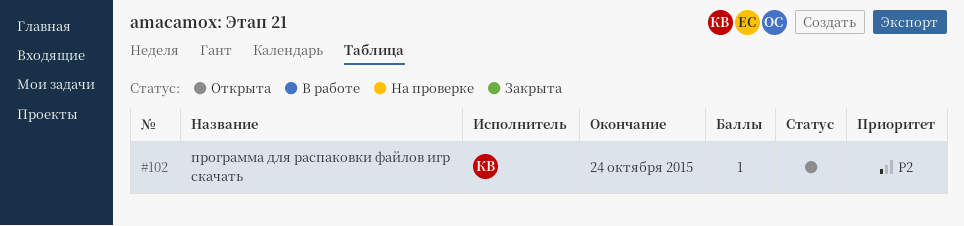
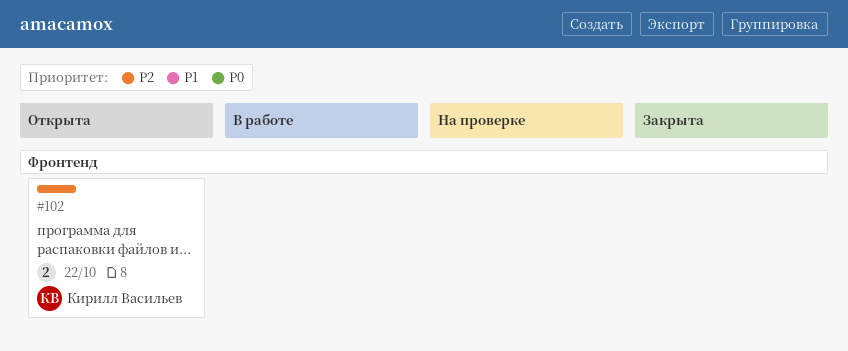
#102, estimate: 1 -> 2
#102, due: Oct 24 -> Oct 22

